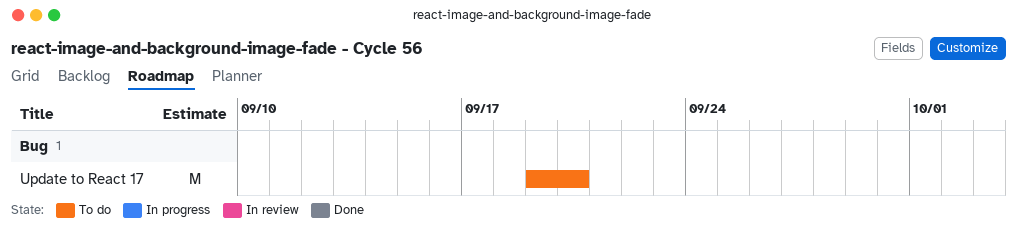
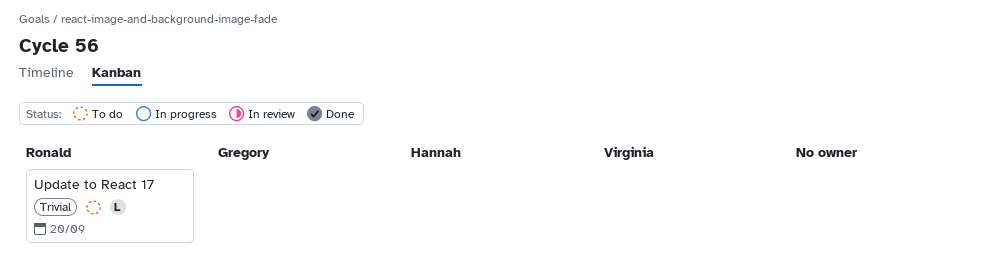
Update to React 17, estimate: M -> L

